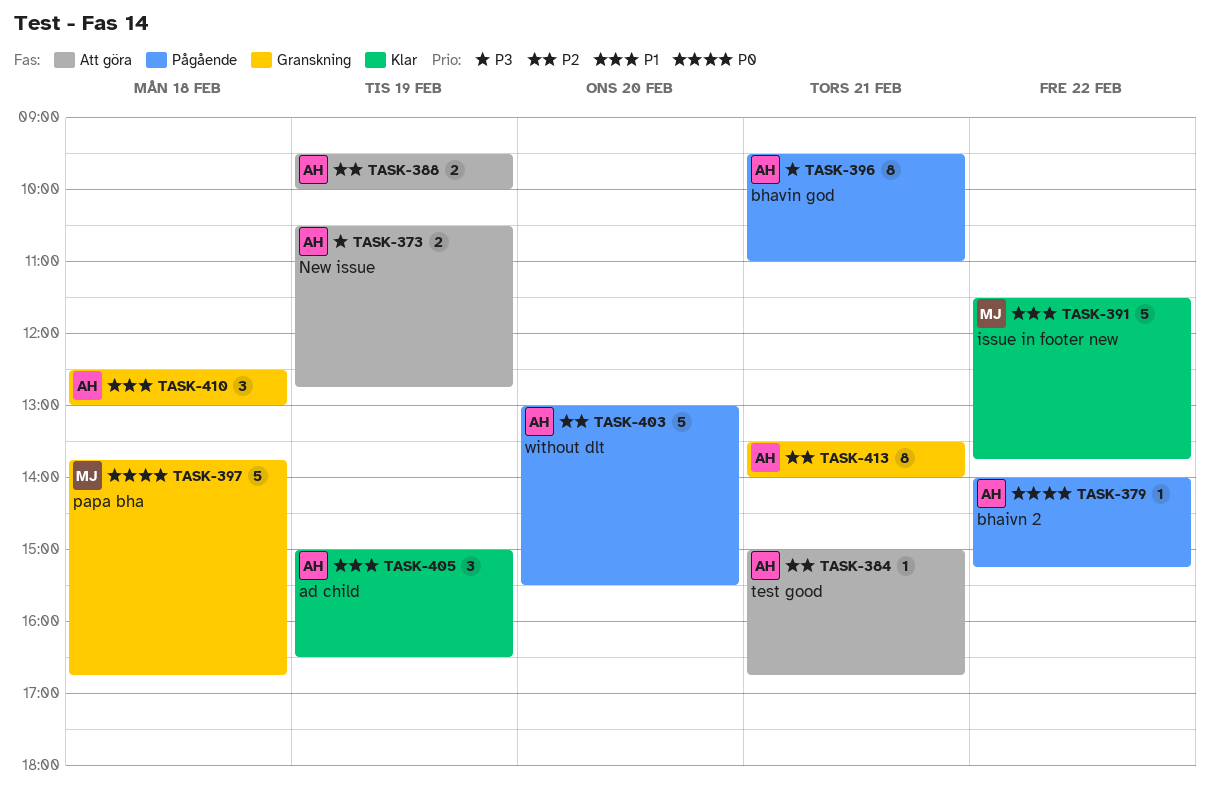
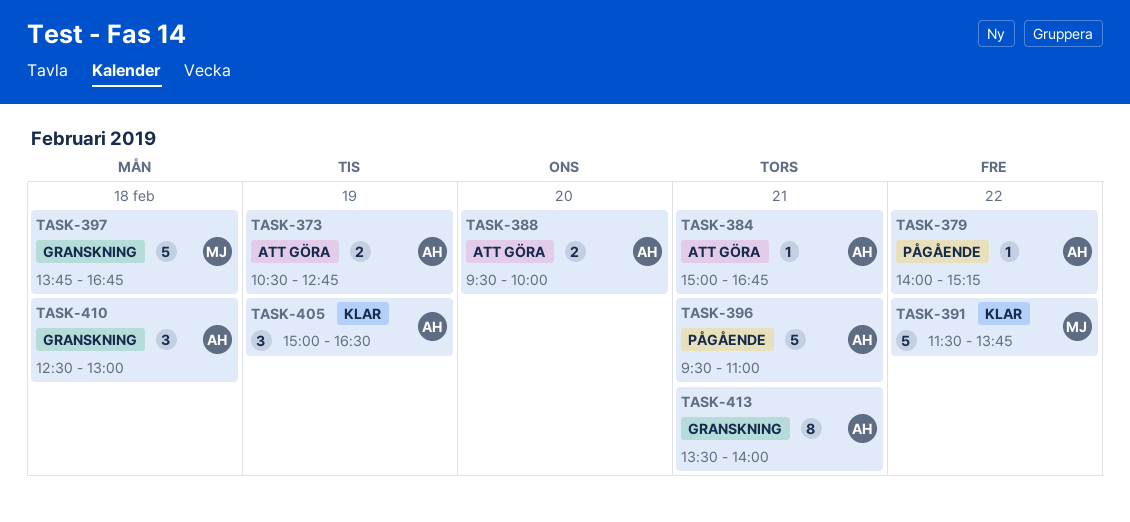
TASK-388, day: Feb 19 -> Feb 20
TASK-396, estimate: 8 -> 5
TASK-403: present -> none

